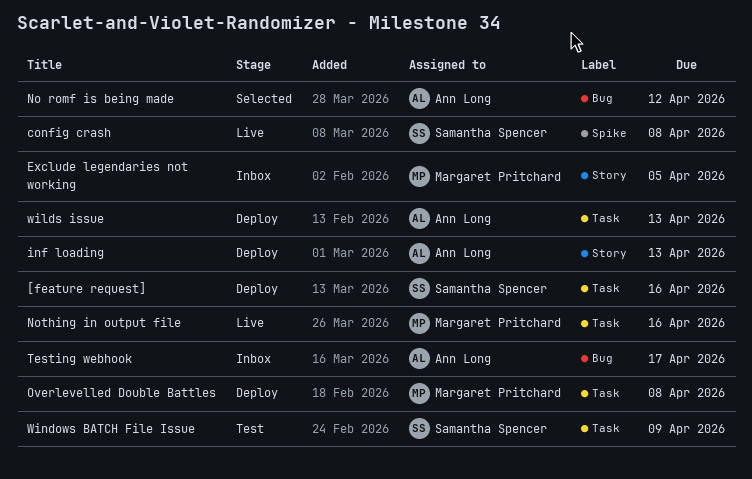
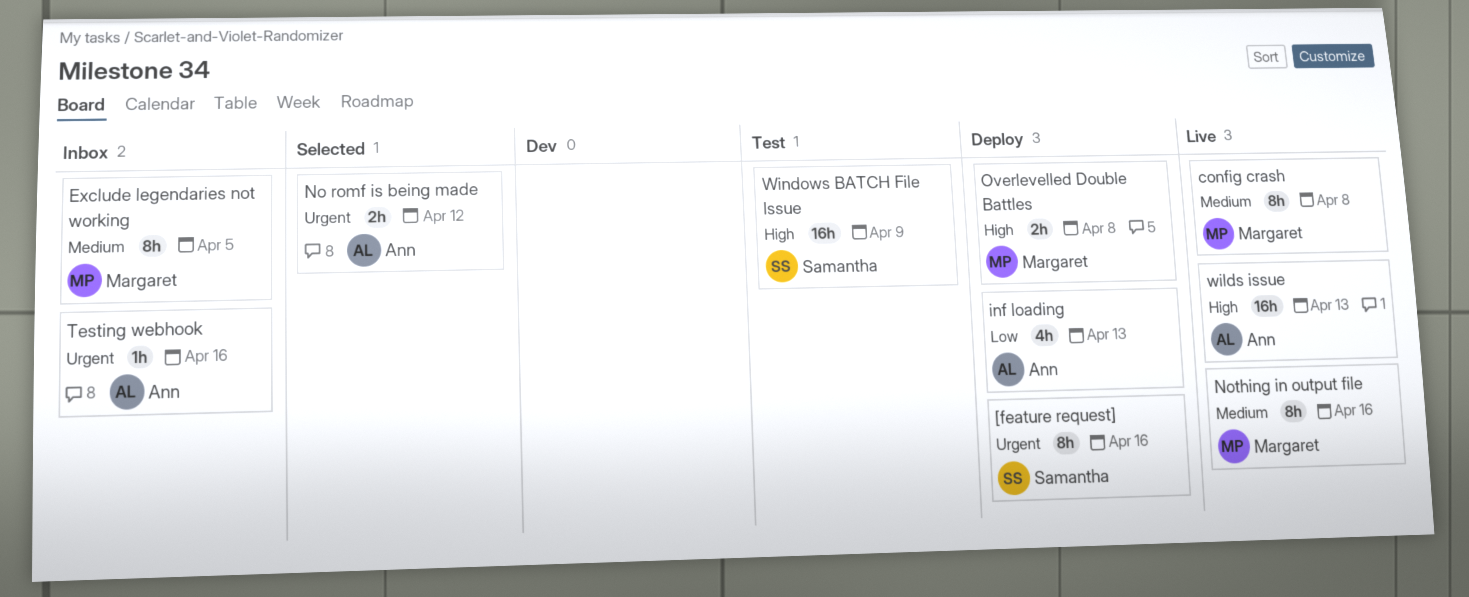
config crash, owner: Samantha Spencer -> Margaret Pritchard
Testing webhook, due: Apr 17 -> Apr 16
wilds issue, status: Deploy -> Live

